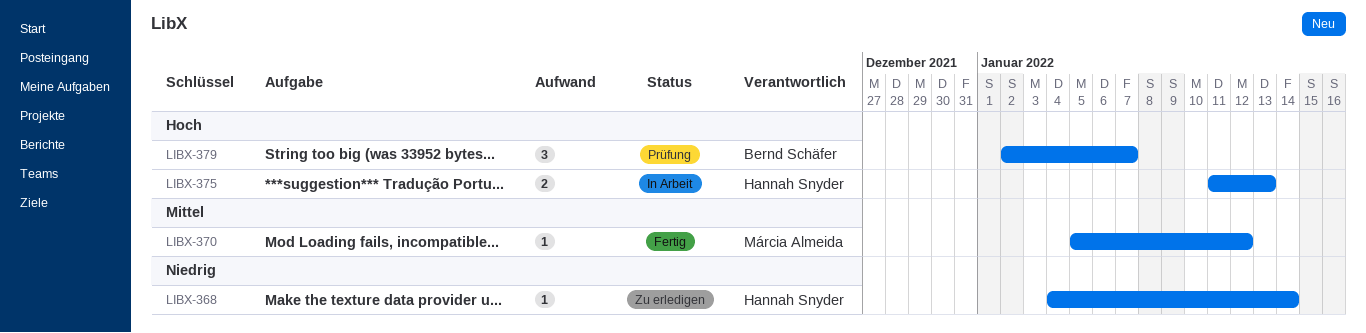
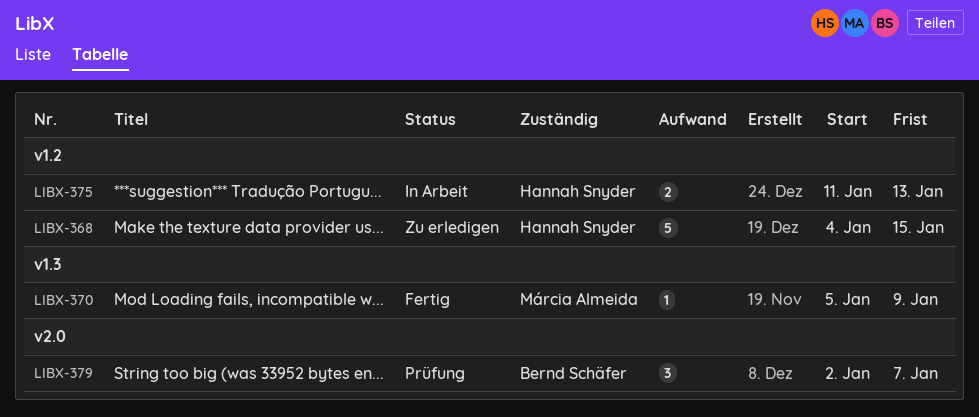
LIBX-368, estimate: 1 -> 5
LIBX-368, due: Jan 14 -> Jan 15
LIBX-370, due: Jan 12 -> Jan 9

